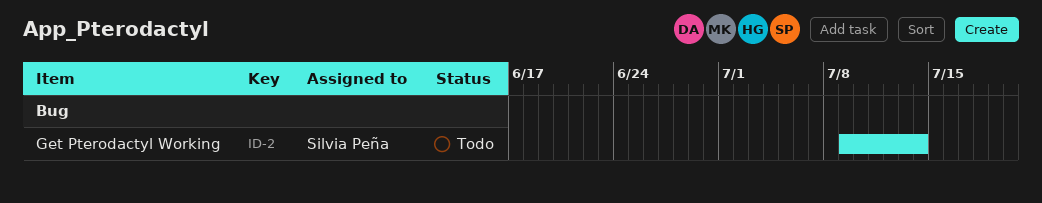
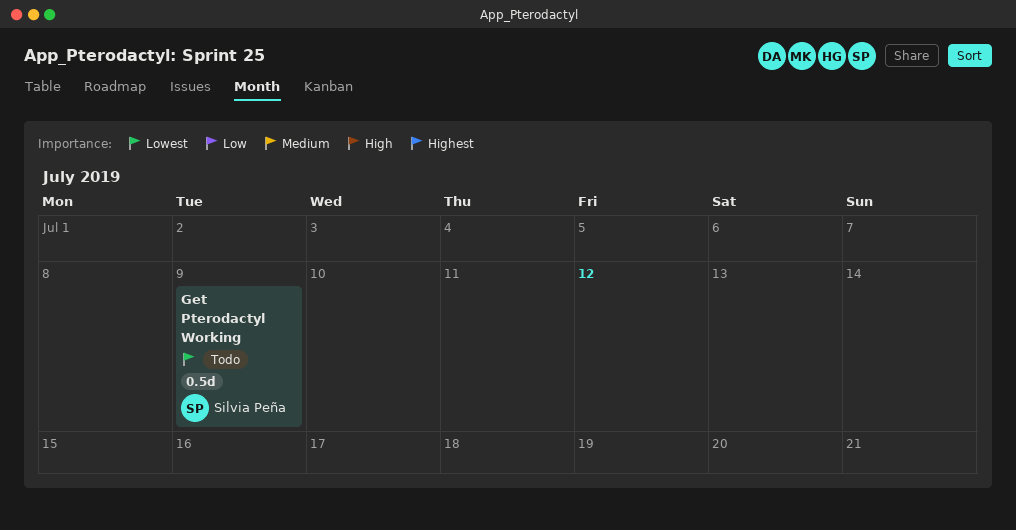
Get Pterodactyl Working, due: Jul 14 -> Jul 9

